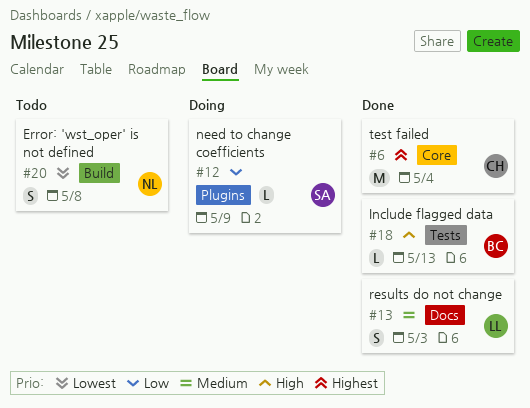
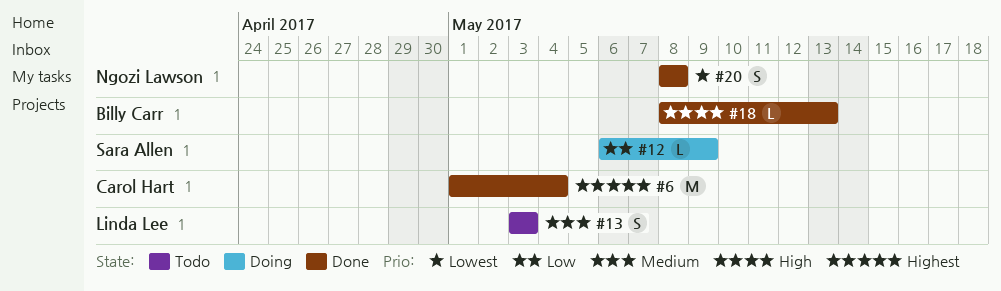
#13, status: Done -> Todo
#20, status: Todo -> Done

